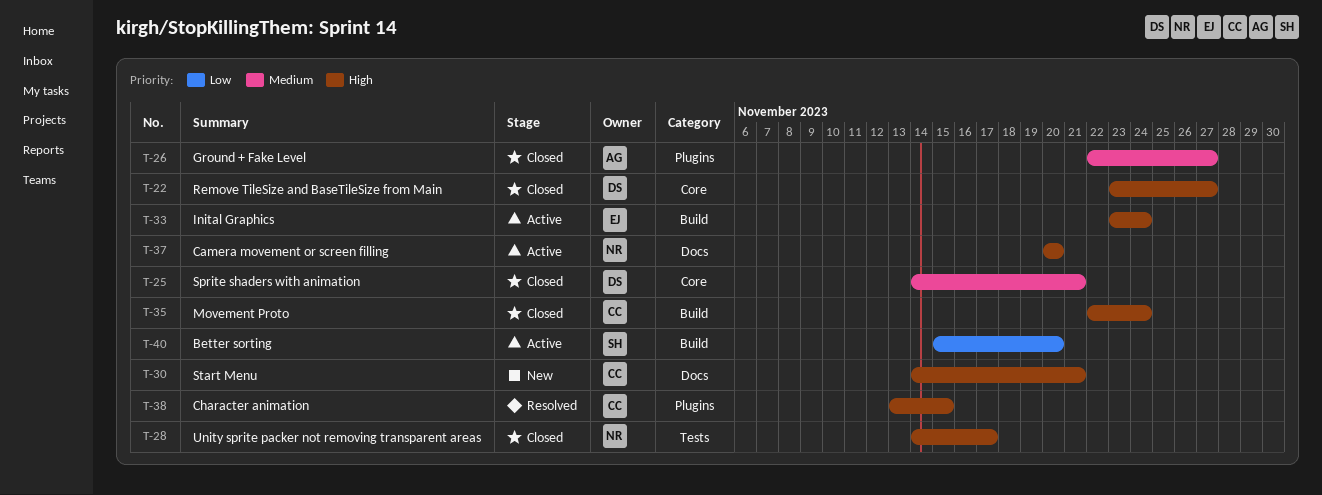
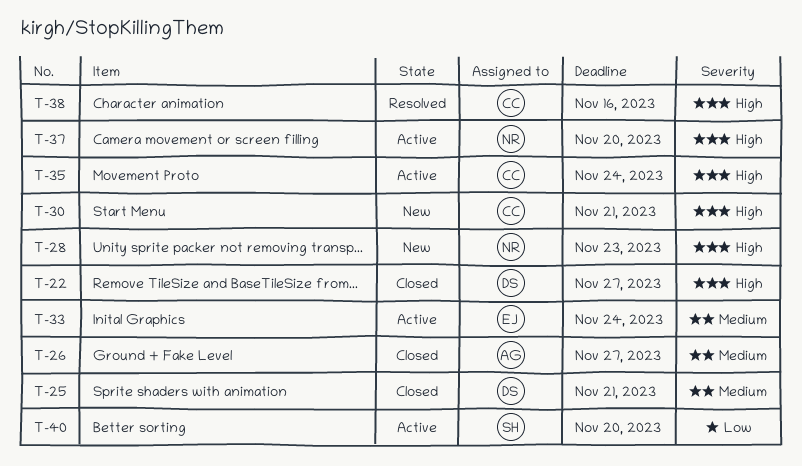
T-28, status: Closed -> New
T-28, due: Nov 17 -> Nov 23
T-33, priority: High -> Medium
T-35, status: Closed -> Active
T-38, due: Nov 15 -> Nov 16

